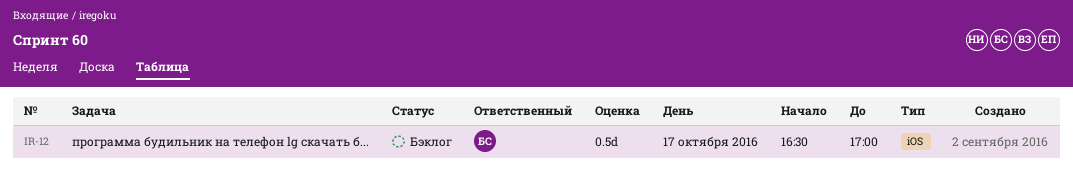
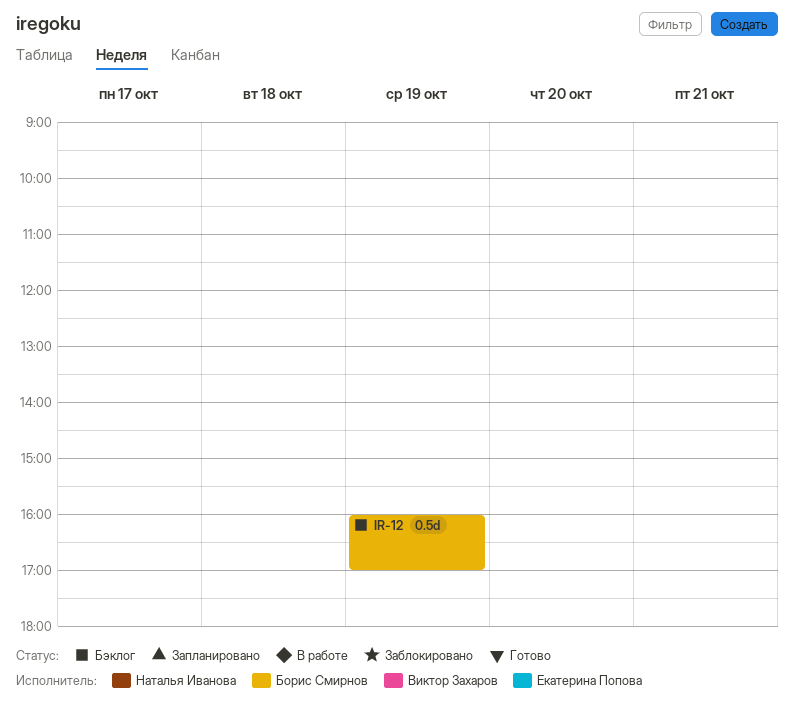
IR-12, day: Oct 17 -> Oct 19
IR-12, begins: 16:30 -> 16:00

